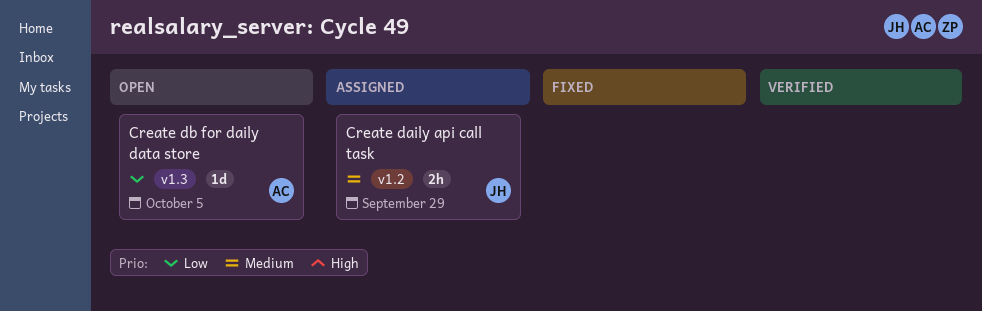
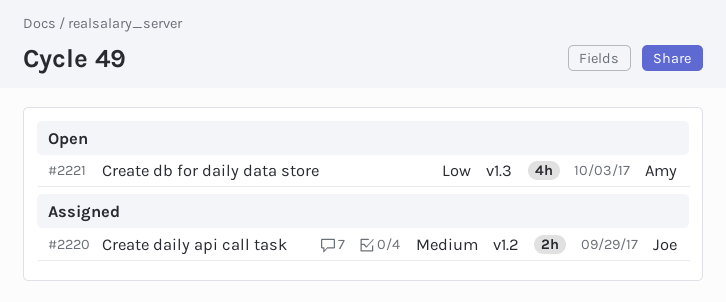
Create db for daily data store, estimate: 1d -> 4h
Create db for daily data store, due: Oct 5 -> Oct 3

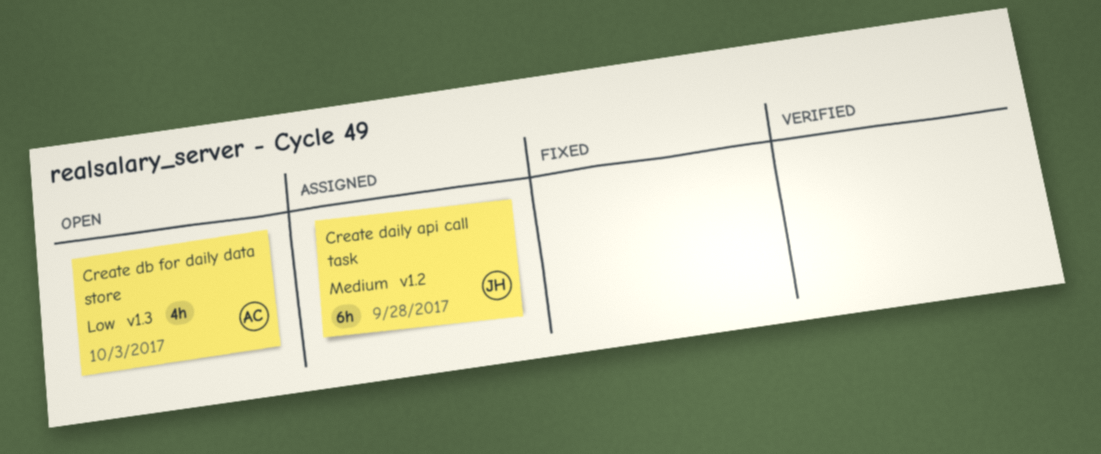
Create daily api call task, estimate: 2h -> 6h
Create daily api call task, due: Sep 29 -> Sep 28

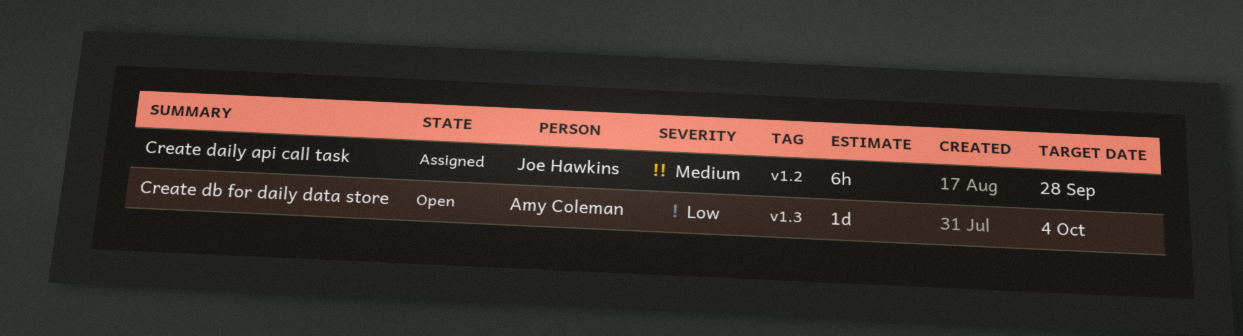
Create db for daily data store, estimate: 4h -> 1d
Create db for daily data store, due: Oct 3 -> Oct 4

